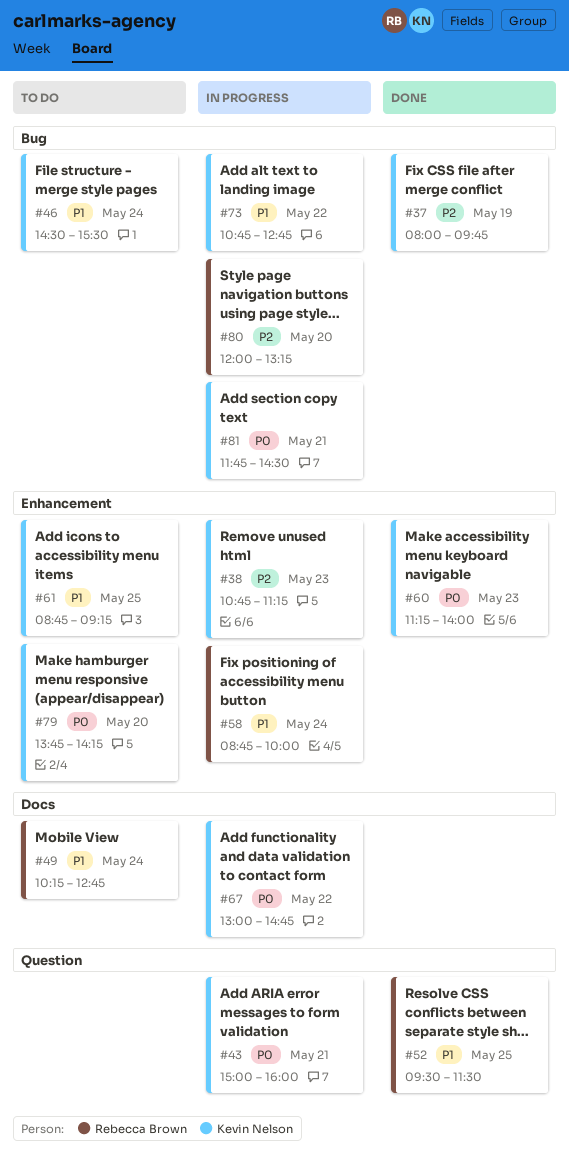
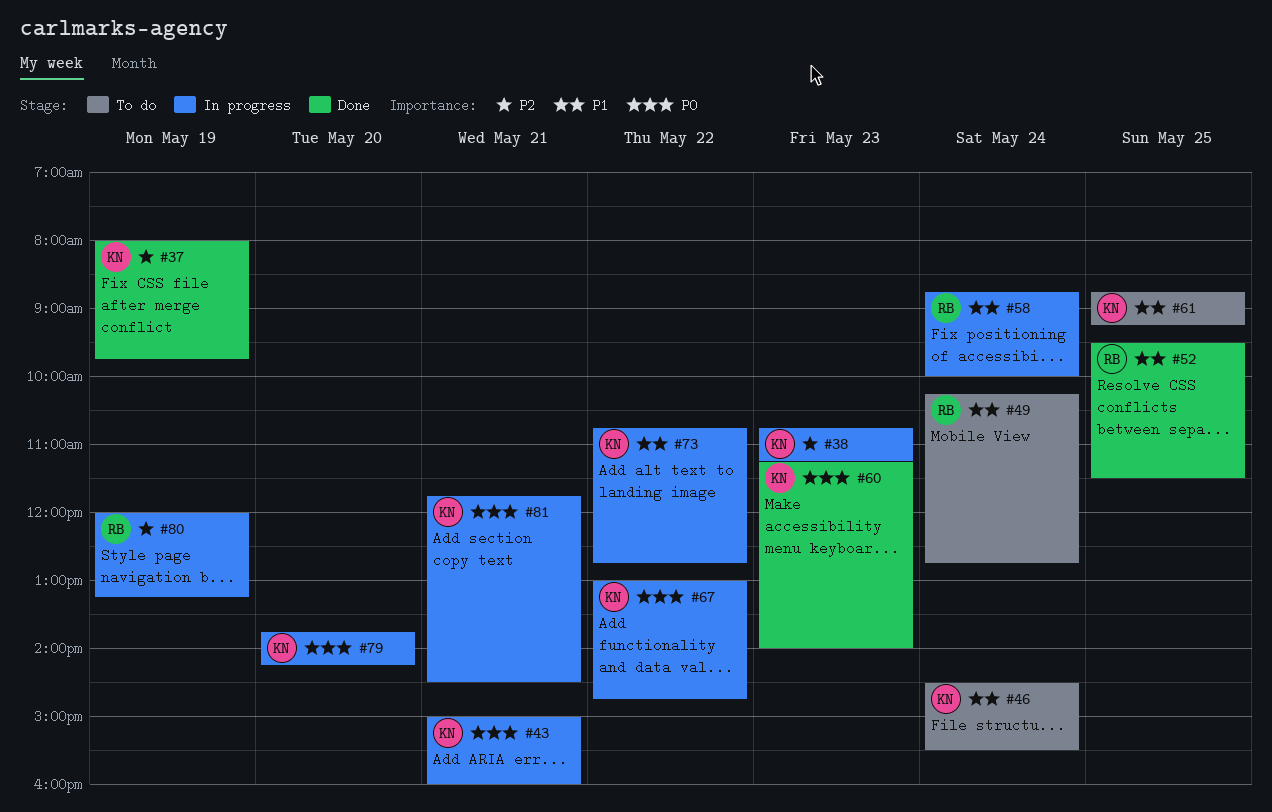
#79, status: To do -> In progress
#80, day: May 20 -> May 19

